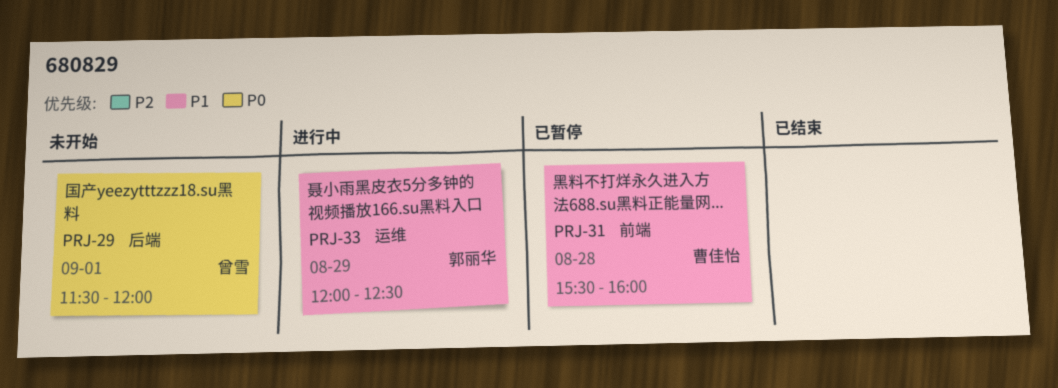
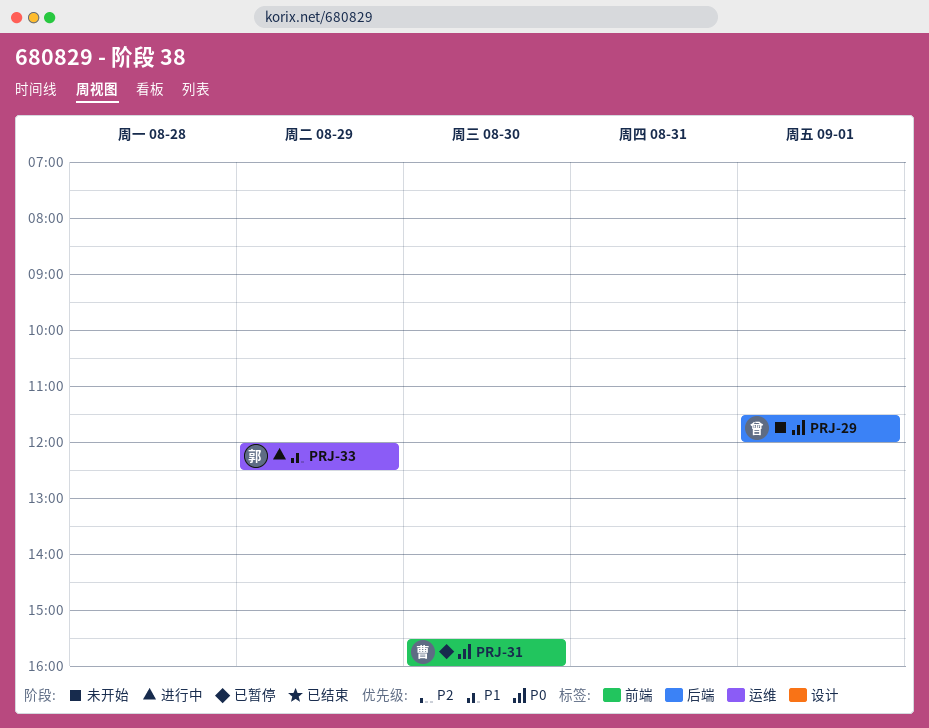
PRJ-31, priority: P1 -> P0
PRJ-31, day: Aug 28 -> Aug 30

